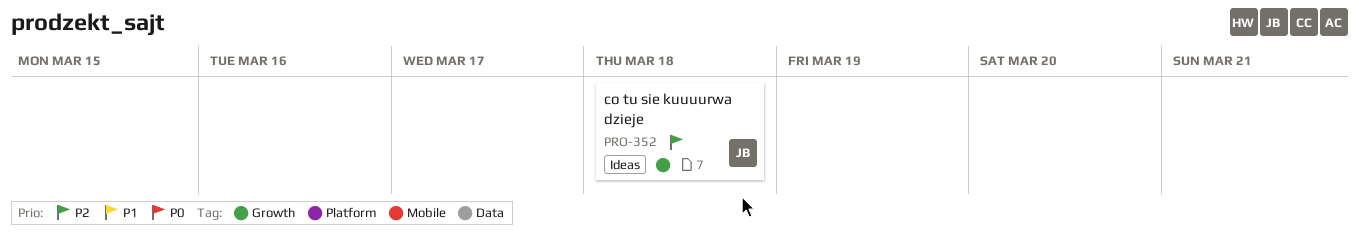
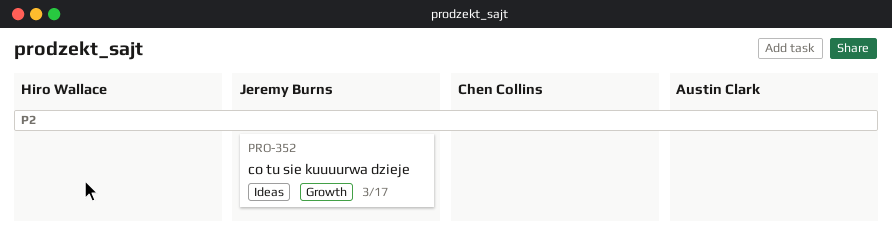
PRO-352, due: Mar 18 -> Mar 17

